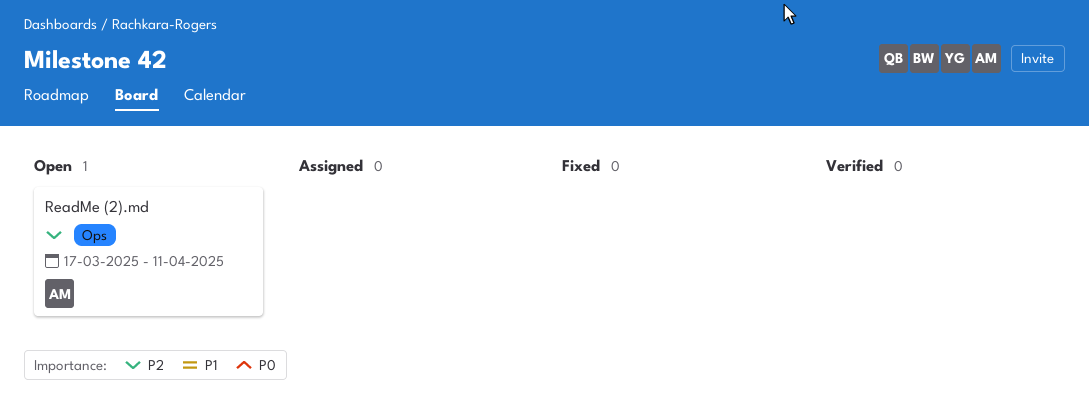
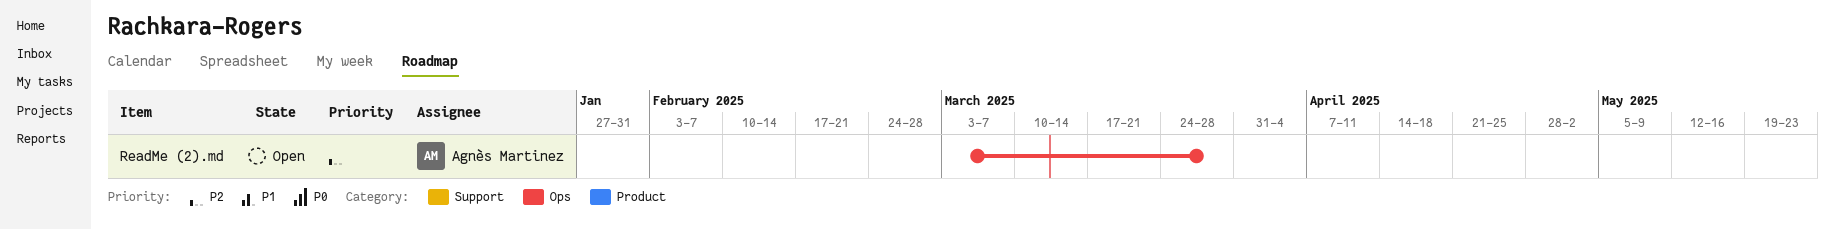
ReadMe (2).md, start: Mar 17 -> Mar 3
ReadMe (2).md, due: Apr 11 -> Mar 28

